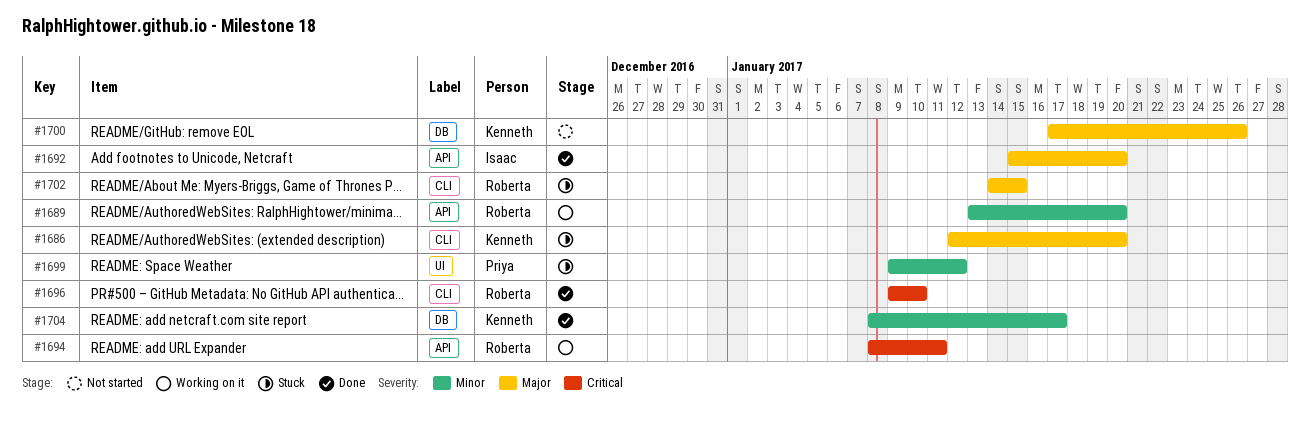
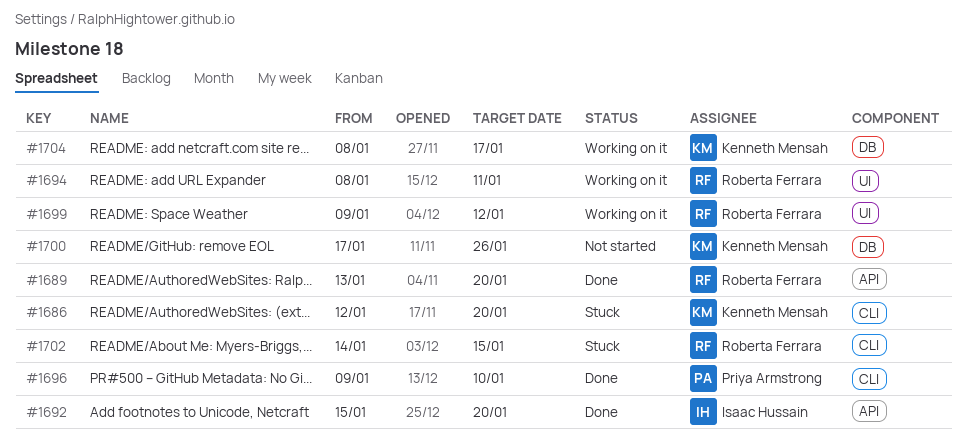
#1689, status: Working on it -> Done
#1694, label: API -> UI
#1696, owner: Roberta Ferrara -> Priya Armstrong
#1699, status: Stuck -> Working on it
#1699, owner: Priya Armstrong -> Roberta Ferrara
#1704, status: Done -> Working on it

